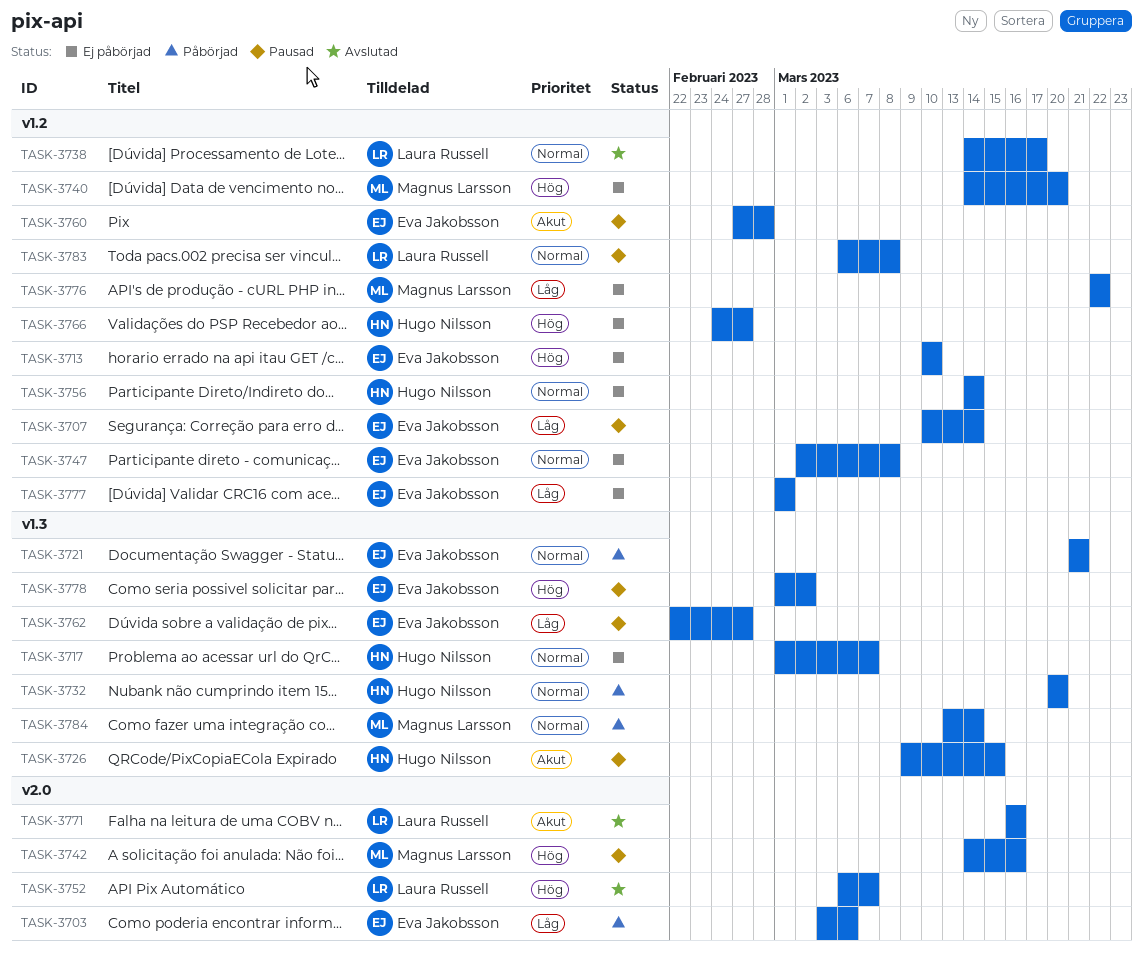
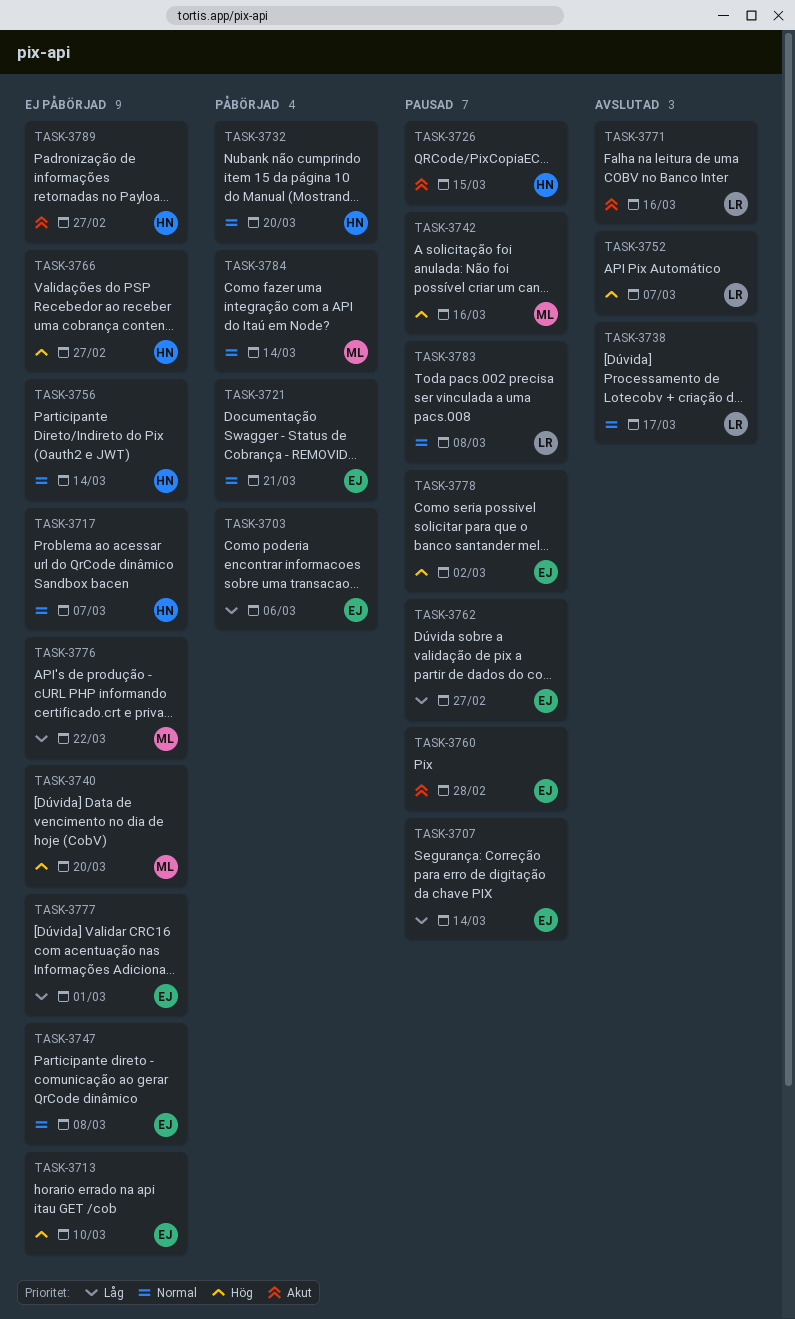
TASK-3789: none -> present

